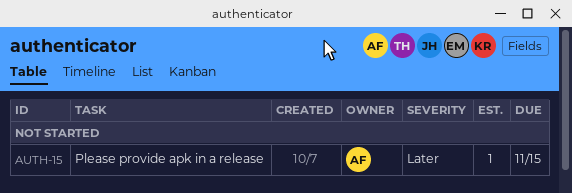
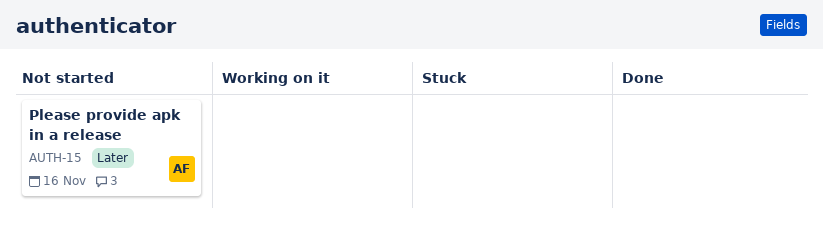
AUTH-15, due: Nov 15 -> Nov 16

